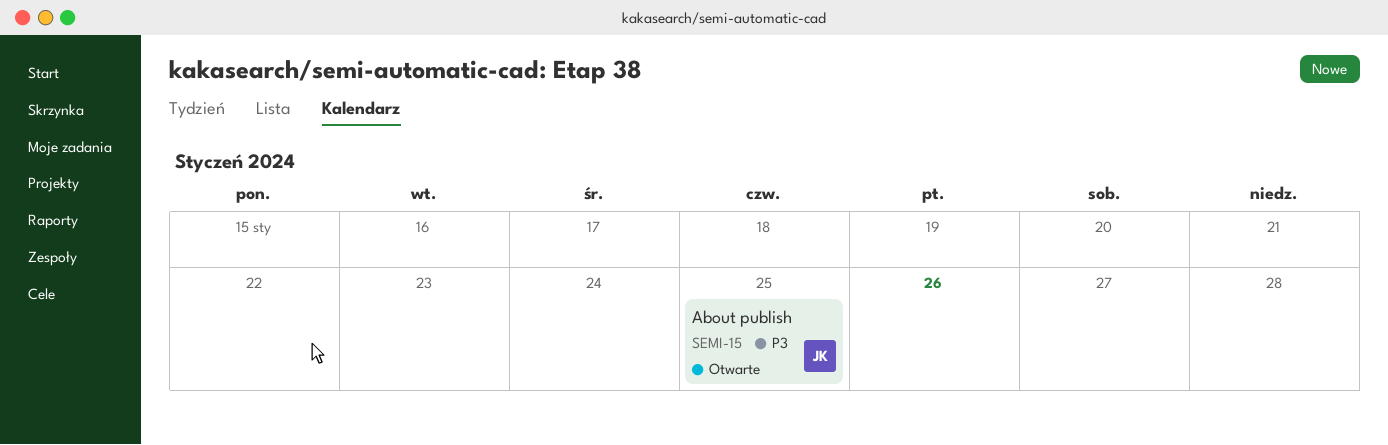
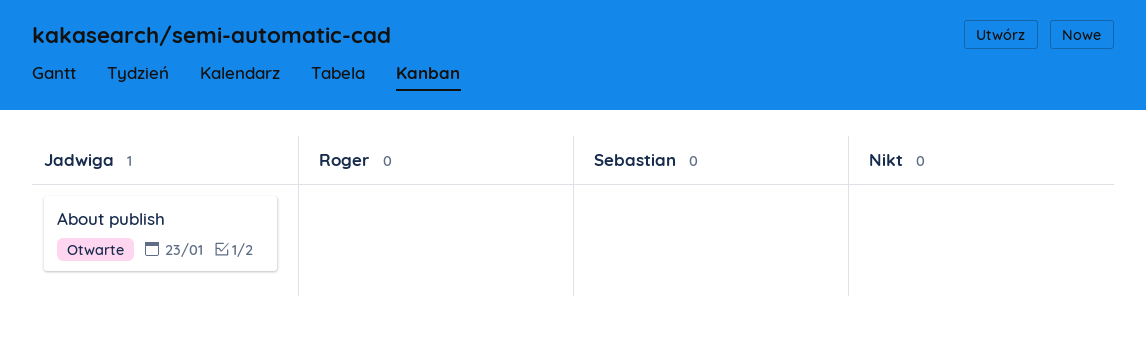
About publish, due: Jan 25 -> Jan 23

